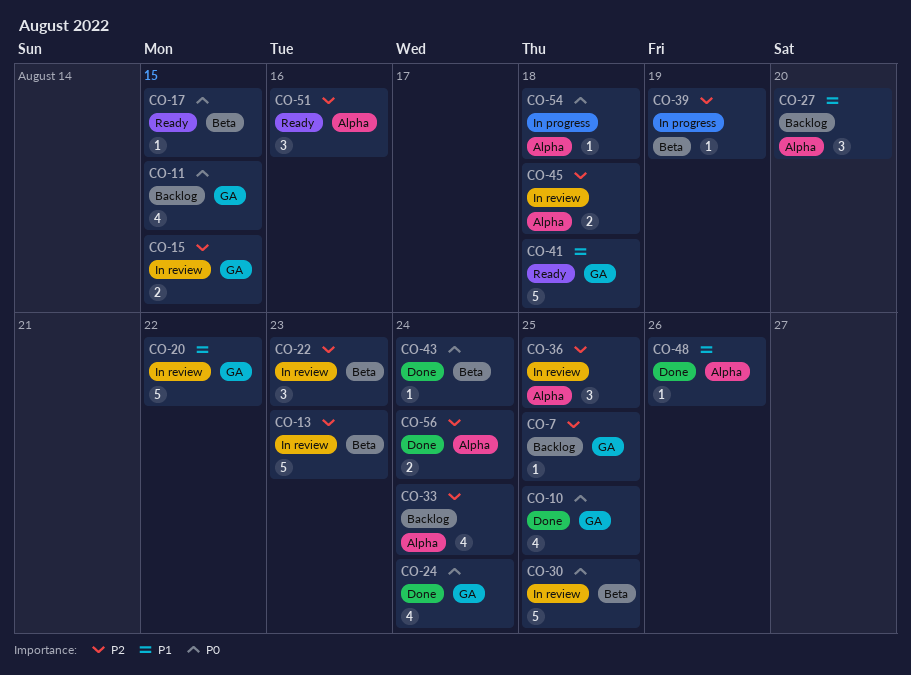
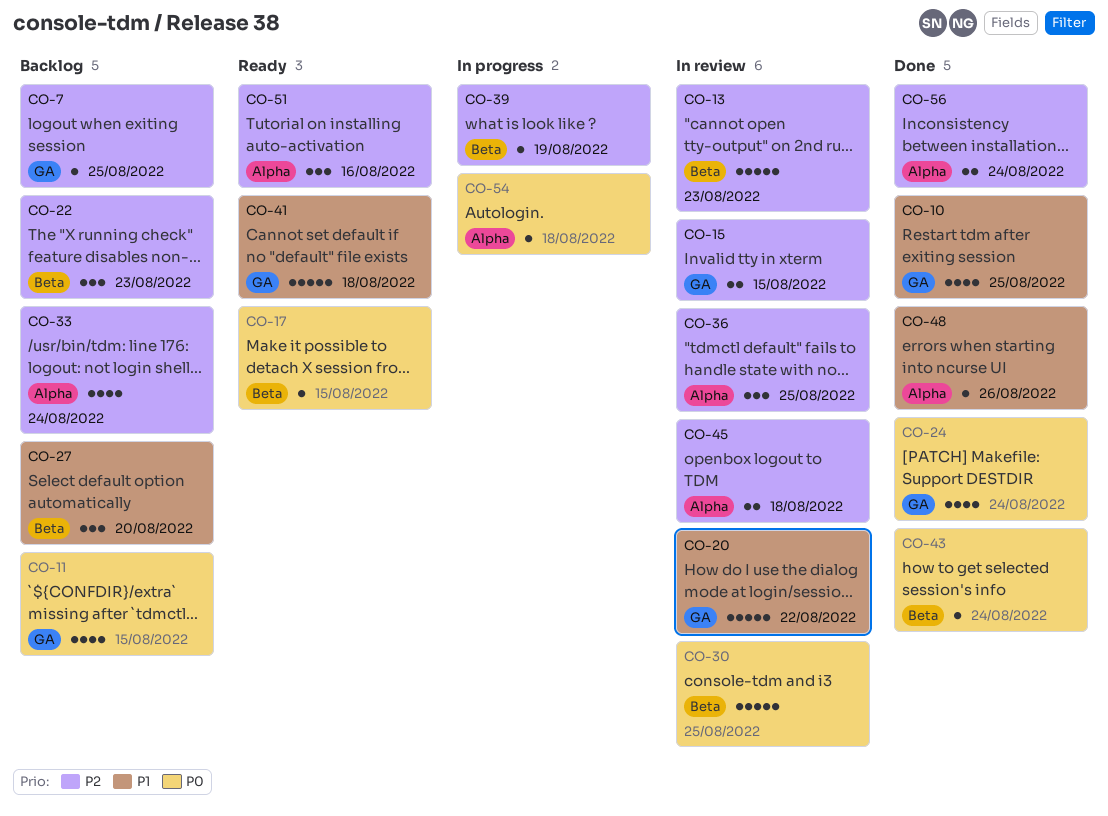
CO-10, priority: P0 -> P1
CO-22, status: In review -> Backlog
CO-27, label: Alpha -> Beta

